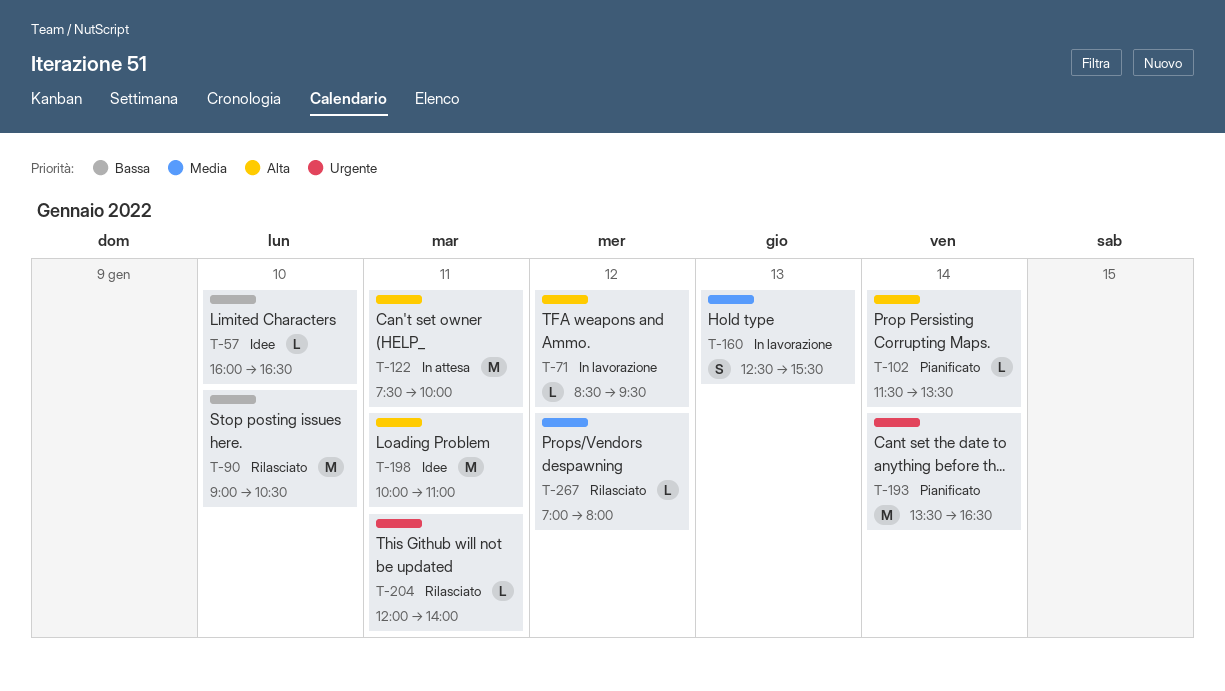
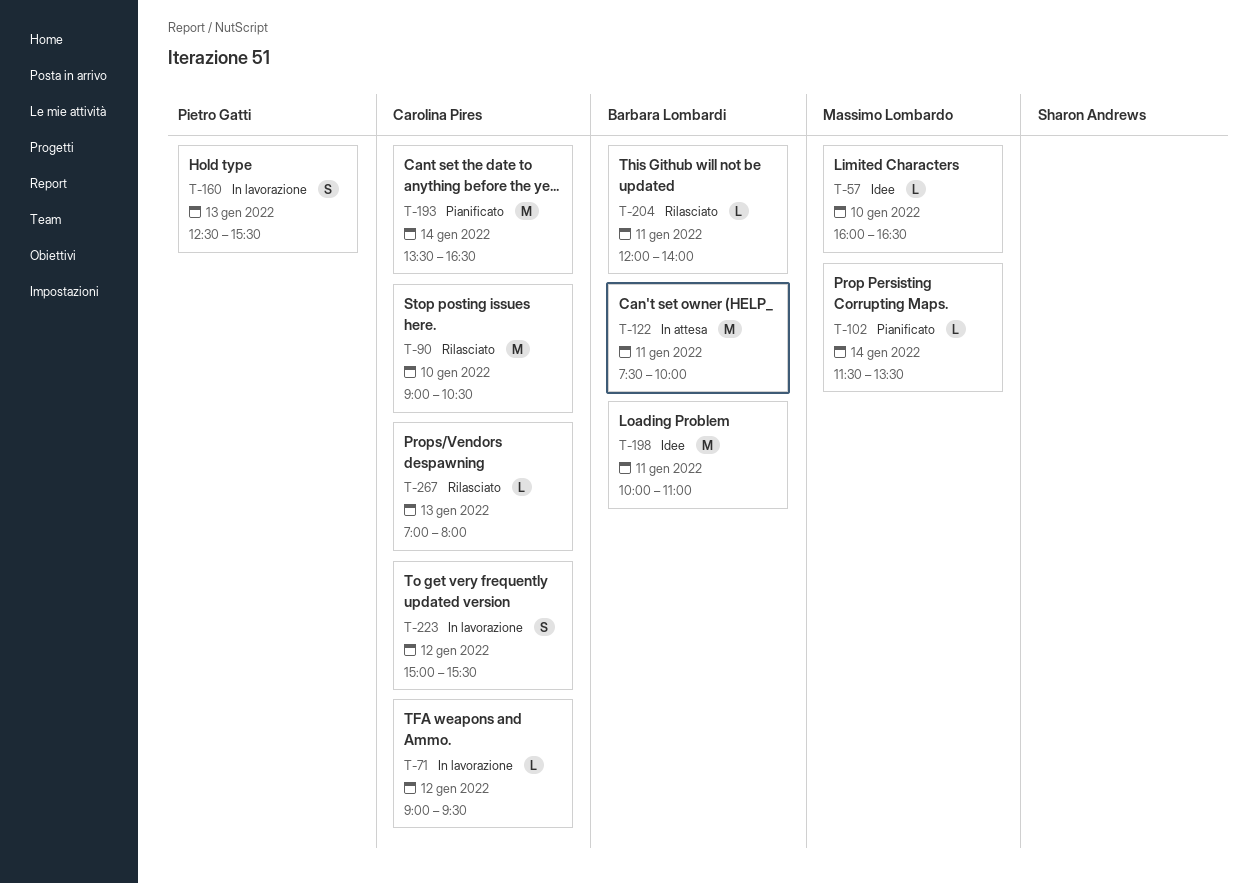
T-71, begins: 08:30 -> 09:00
T-223: none -> present
T-267, day: Jan 12 -> Jan 13

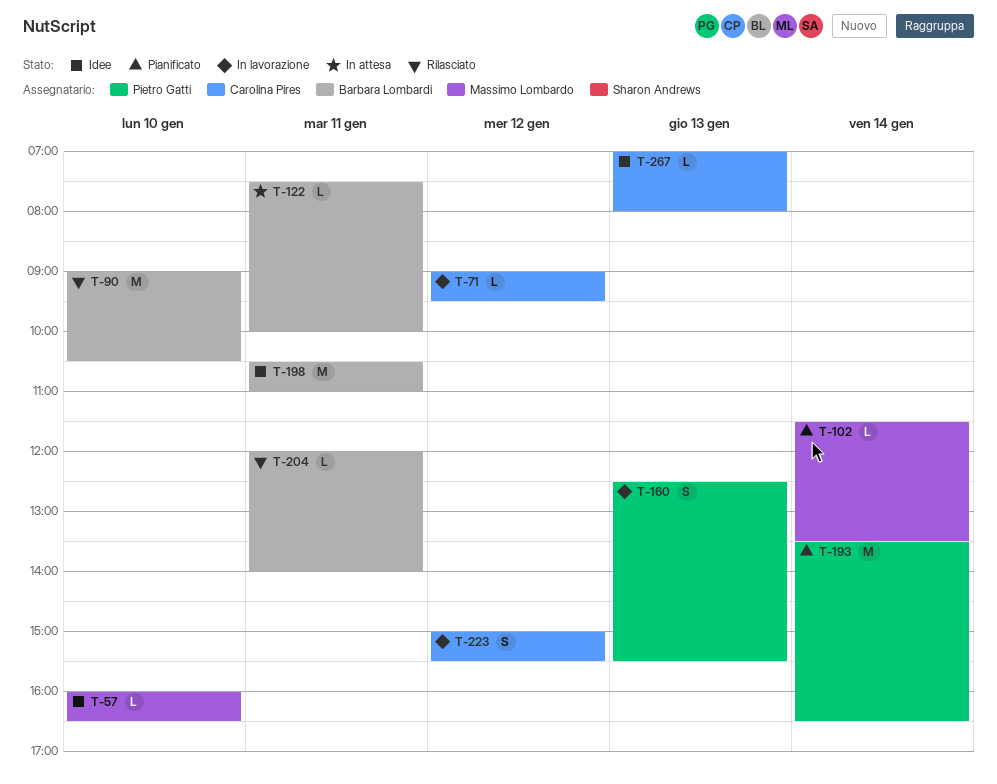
T-90, owner: Carolina Pires -> Barbara Lombardi
T-122, estimate: M -> L
T-193, owner: Carolina Pires -> Pietro Gatti
T-198, begins: 10:00 -> 10:30
T-267, status: Rilasciato -> Idee

